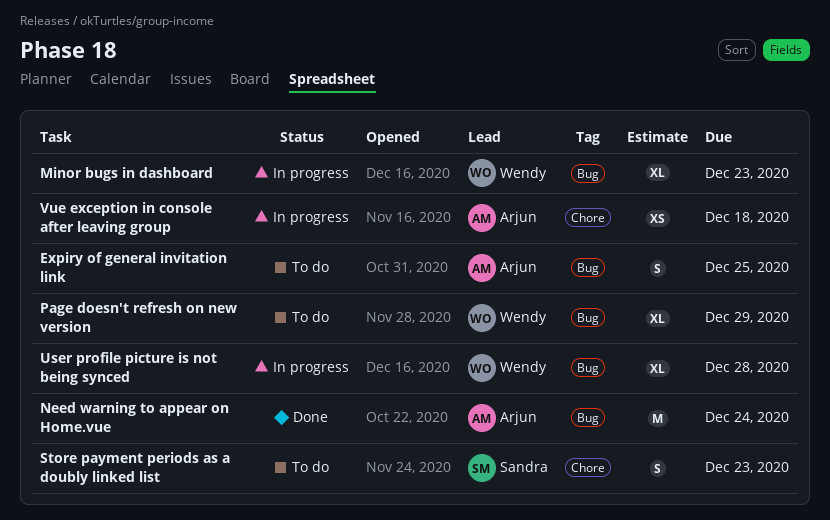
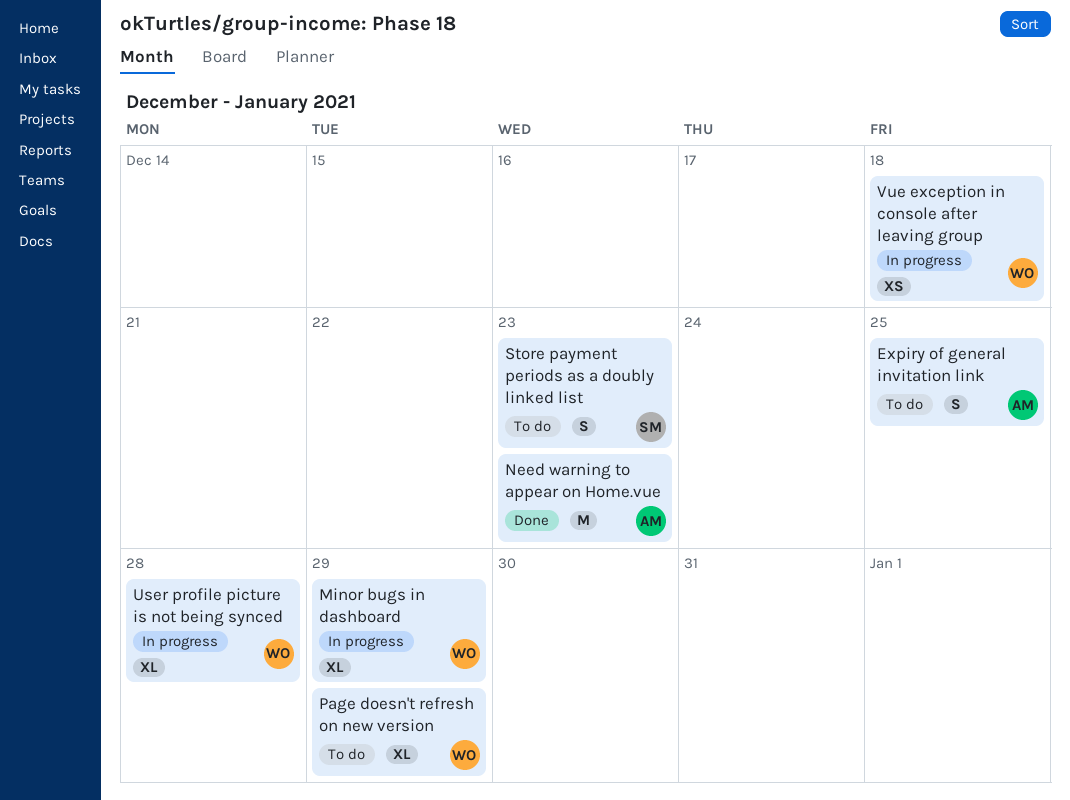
Minor bugs in dashboard, due: Dec 23 -> Dec 29
Need warning to appear on Home.vue, due: Dec 24 -> Dec 23
Vue exception in console after leaving group, owner: Arjun -> Wendy

